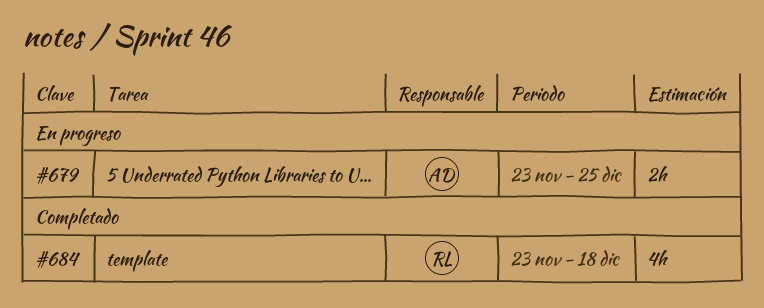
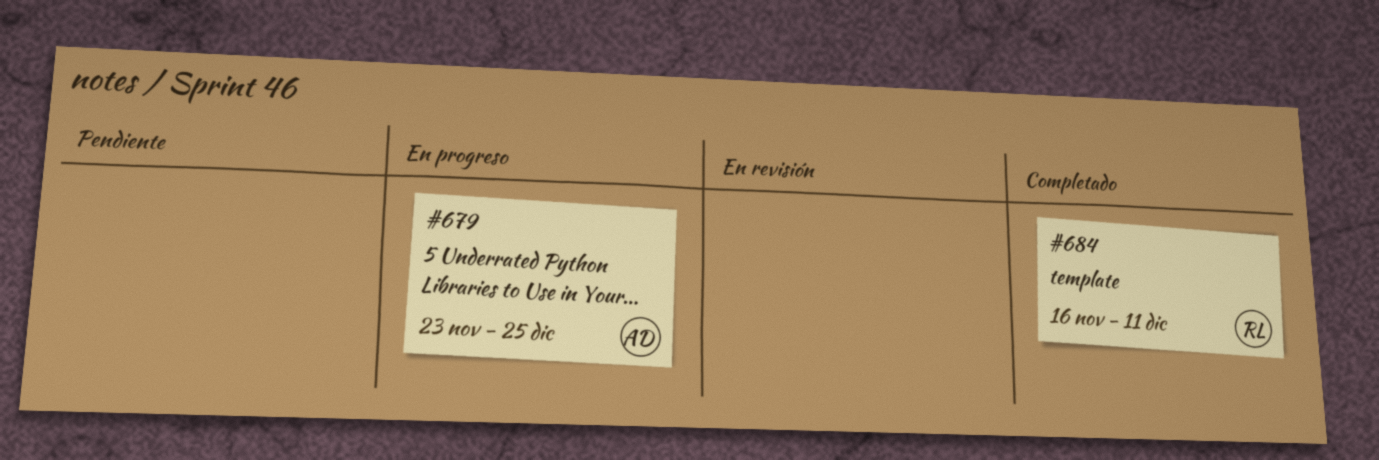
#684, start: Nov 23 -> Nov 16
#684, due: Dec 18 -> Dec 11

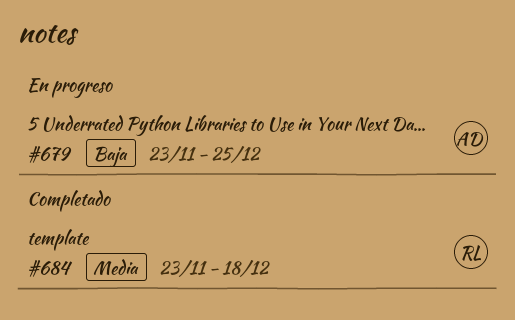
#684, start: Nov 16 -> Nov 23
#684, due: Dec 11 -> Dec 18

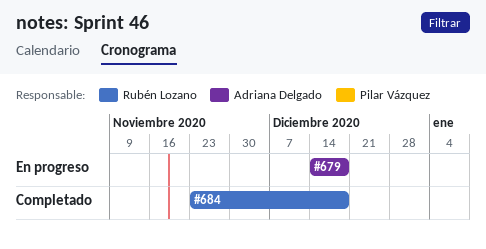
#679, start: Nov 23 -> Dec 14
#679, due: Dec 25 -> Dec 18

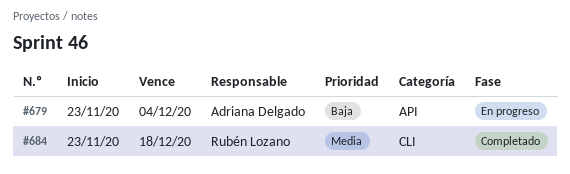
#679, start: Dec 14 -> Nov 23
#679, due: Dec 18 -> Dec 4

